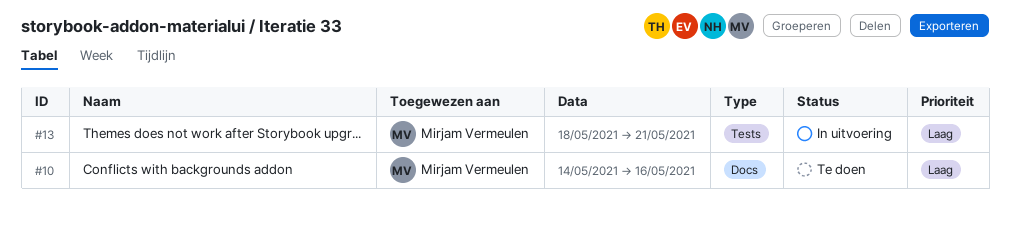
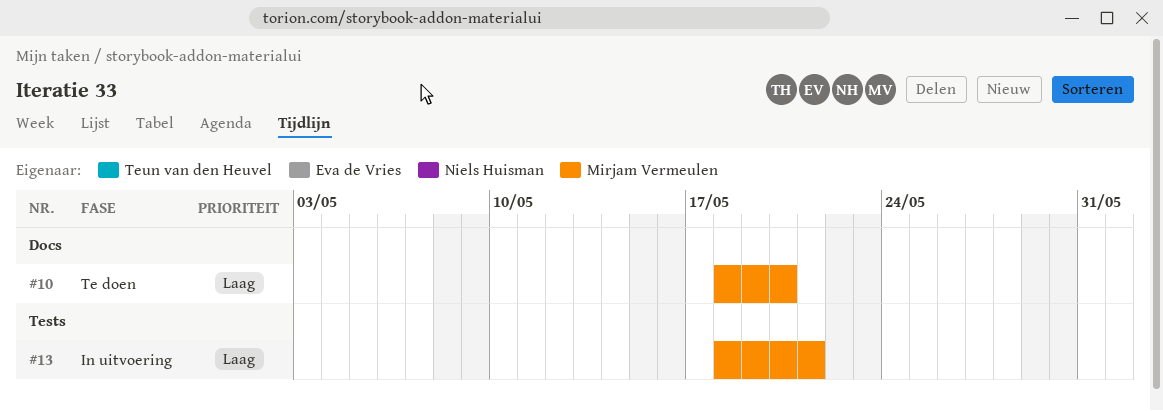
#10, start: May 14 -> May 18
#10, due: May 16 -> May 20

